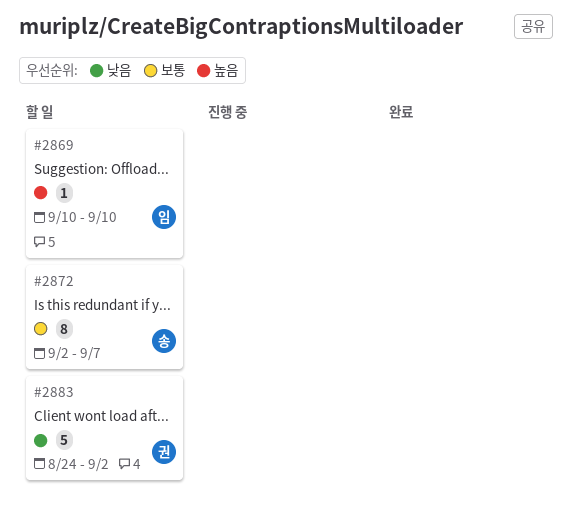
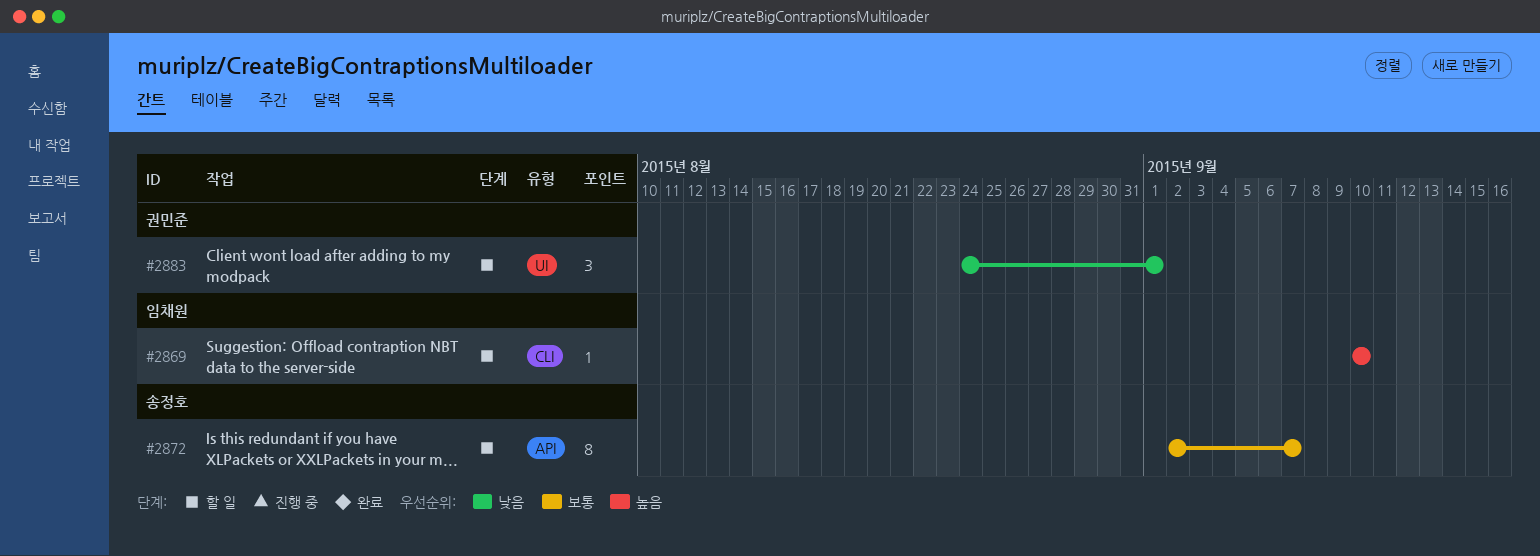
#2883, estimate: 5 -> 3
#2883, due: Sep 2 -> Sep 1

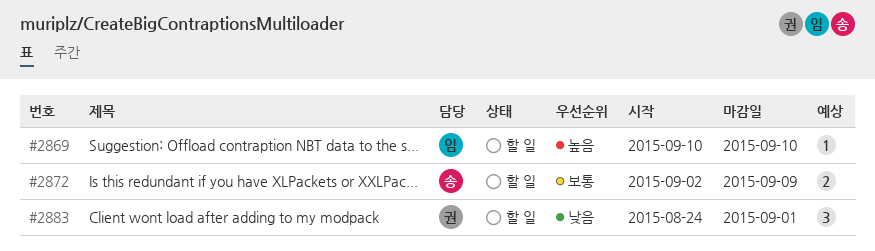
#2872, estimate: 8 -> 2
#2872, due: Sep 7 -> Sep 9

